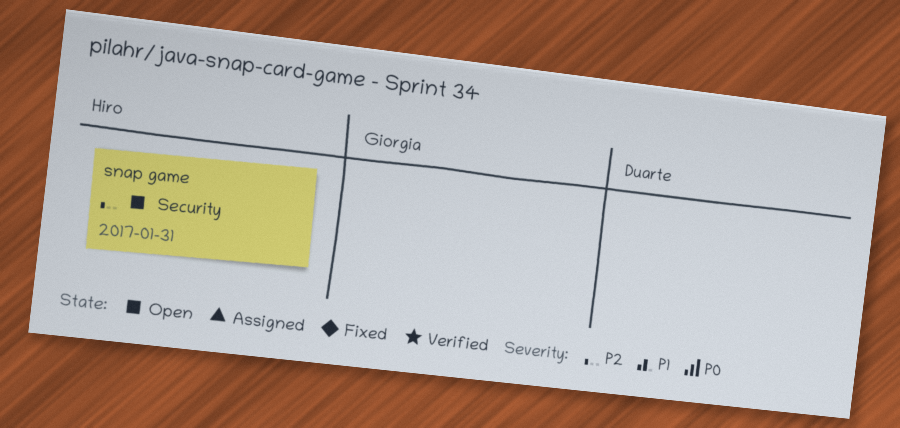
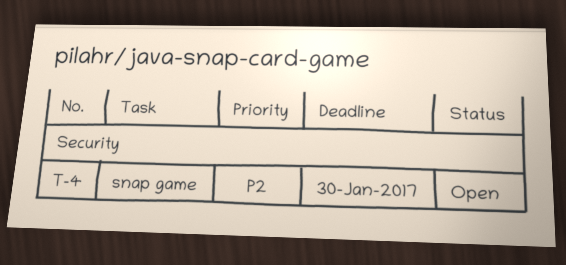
snap game, due: Jan 31 -> Jan 30

